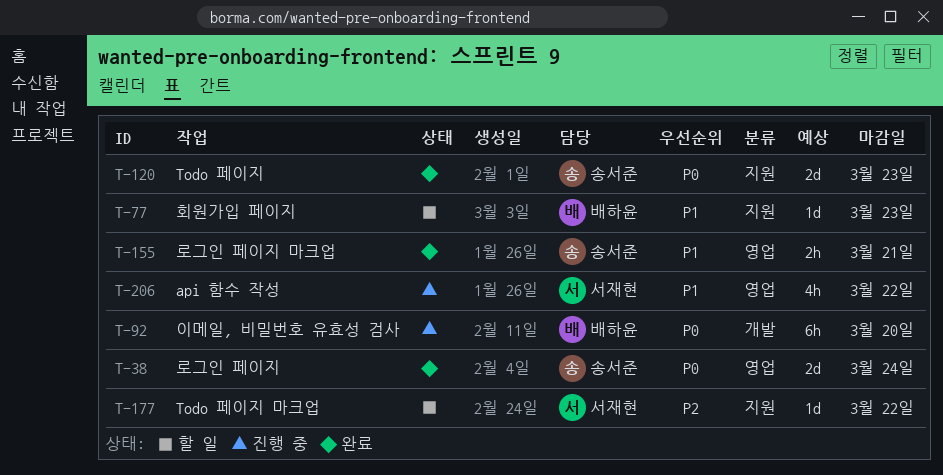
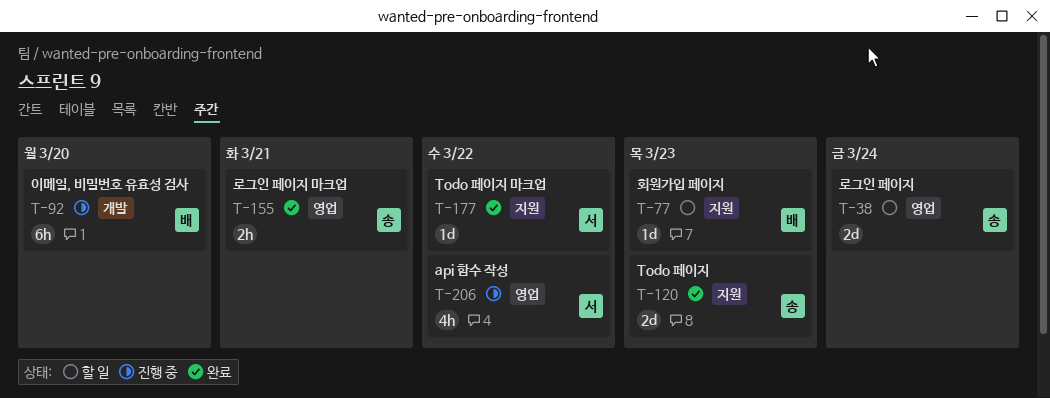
T-38, status: 완료 -> 할 일
T-177, status: 할 일 -> 완료

